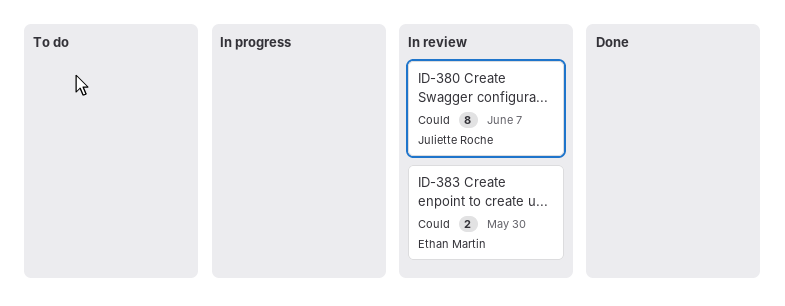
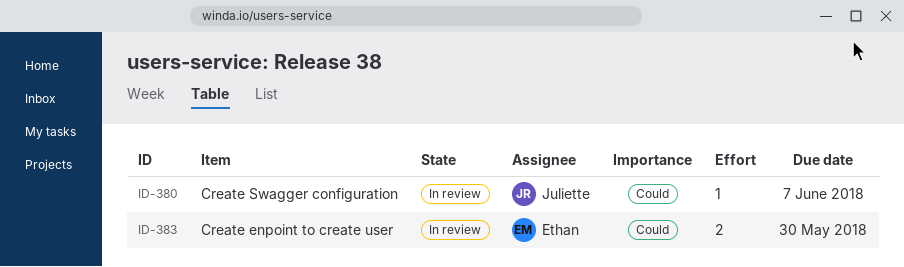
ID-380, estimate: 8 -> 1

